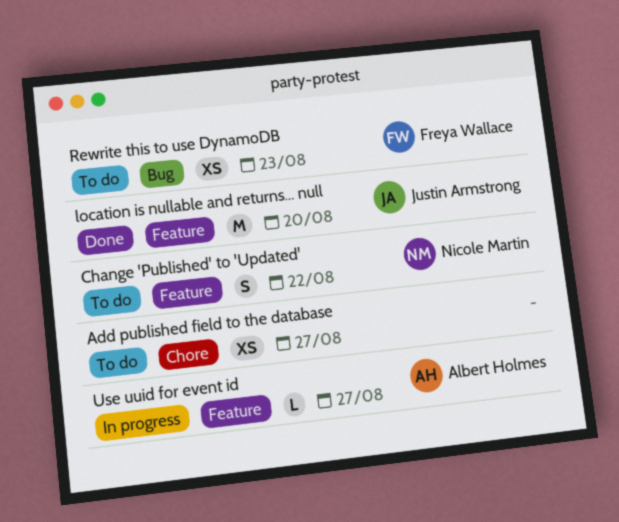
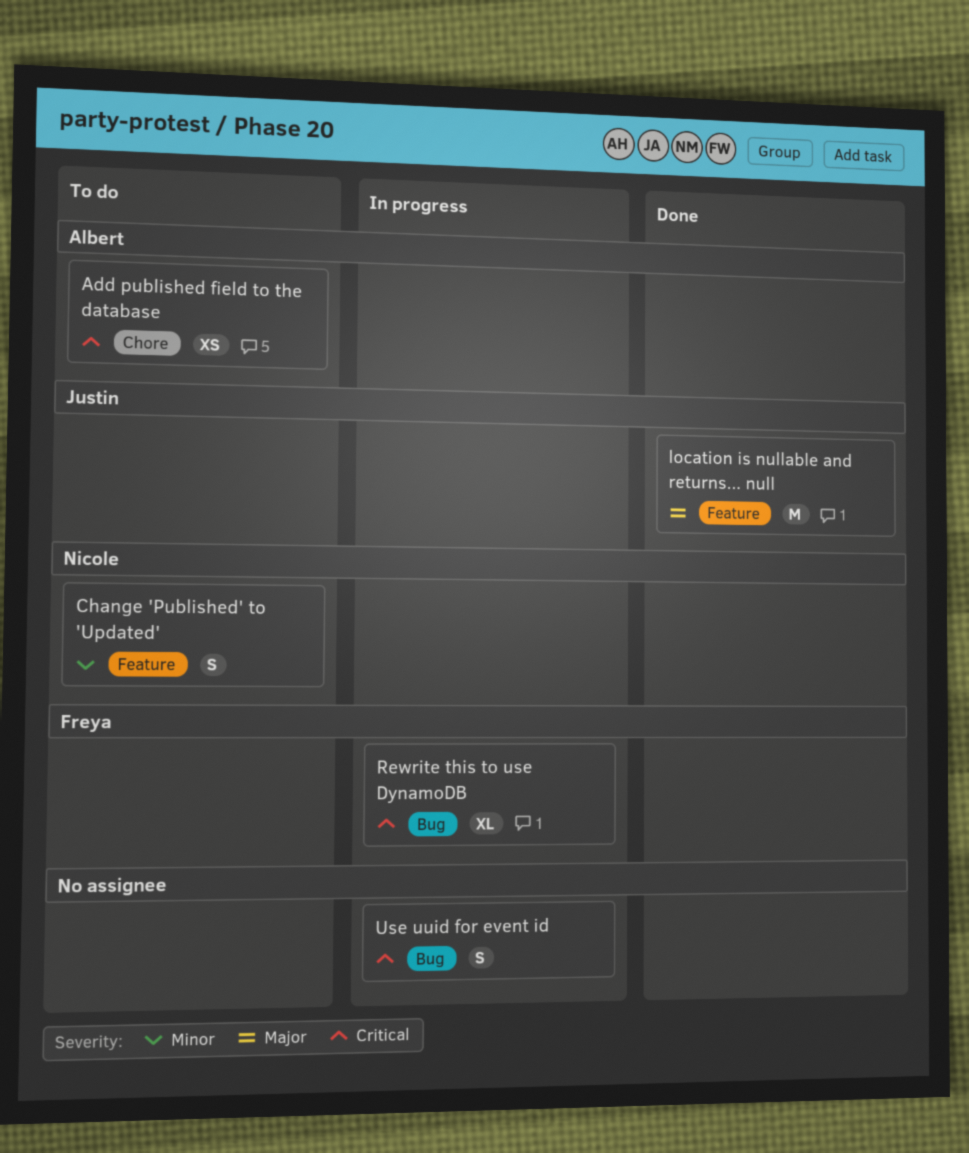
Add published field to the database, owner: none -> Albert Holmes
Rewrite this to use DynamoDB, status: To do -> In progress
Rewrite this to use DynamoDB, estimate: XS -> XL
Use uuid for event id, owner: Albert Holmes -> none
Use uuid for event id, label: Feature -> Bug
Use uuid for event id, estimate: L -> S

